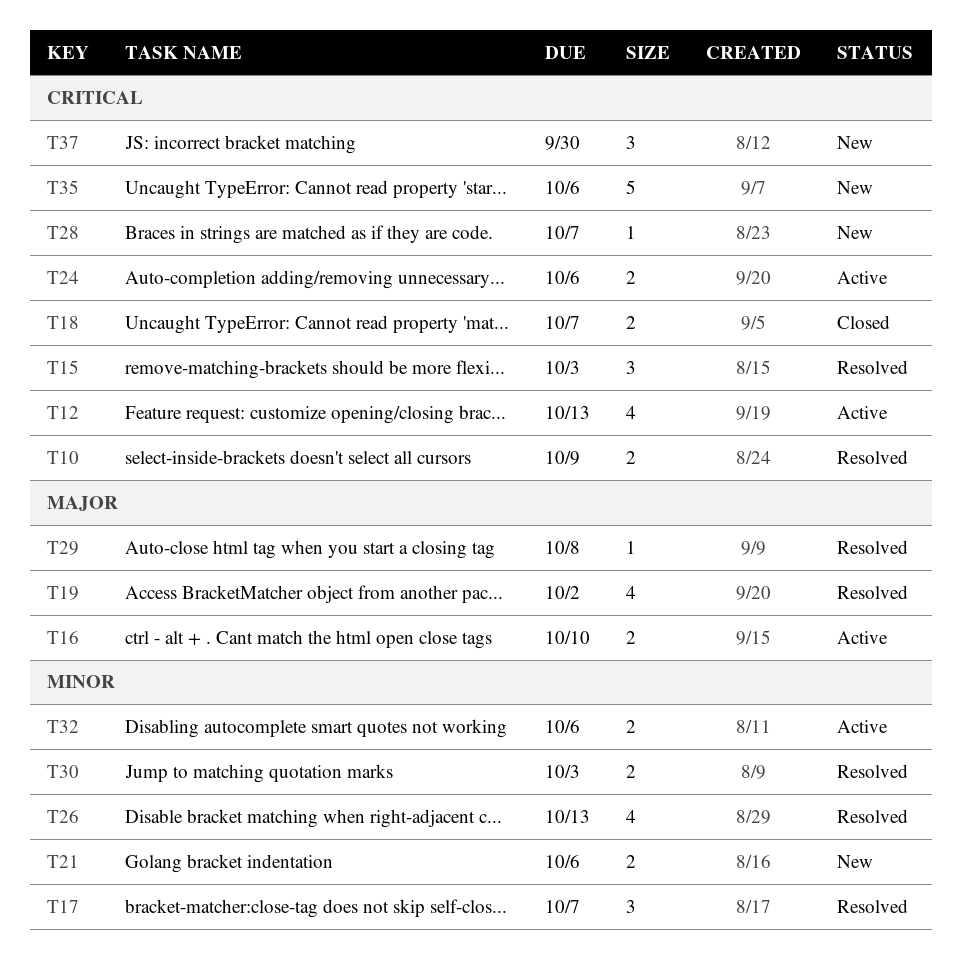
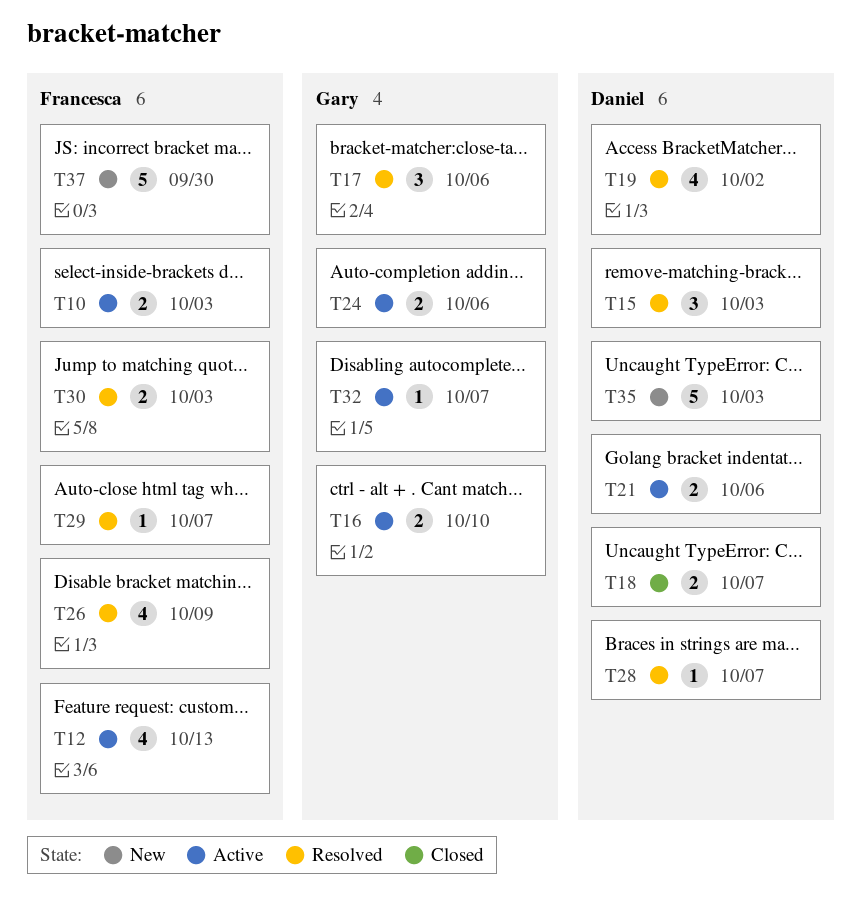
T10, status: Resolved -> Active
T10, due: Oct 9 -> Oct 3
T17, due: Oct 7 -> Oct 6
T21, status: New -> Active
T26, due: Oct 13 -> Oct 9
T28, status: New -> Resolved
T29, due: Oct 8 -> Oct 7
T32, estimate: 2 -> 1
T32, due: Oct 6 -> Oct 7
T35, due: Oct 6 -> Oct 3
T37, estimate: 3 -> 5

